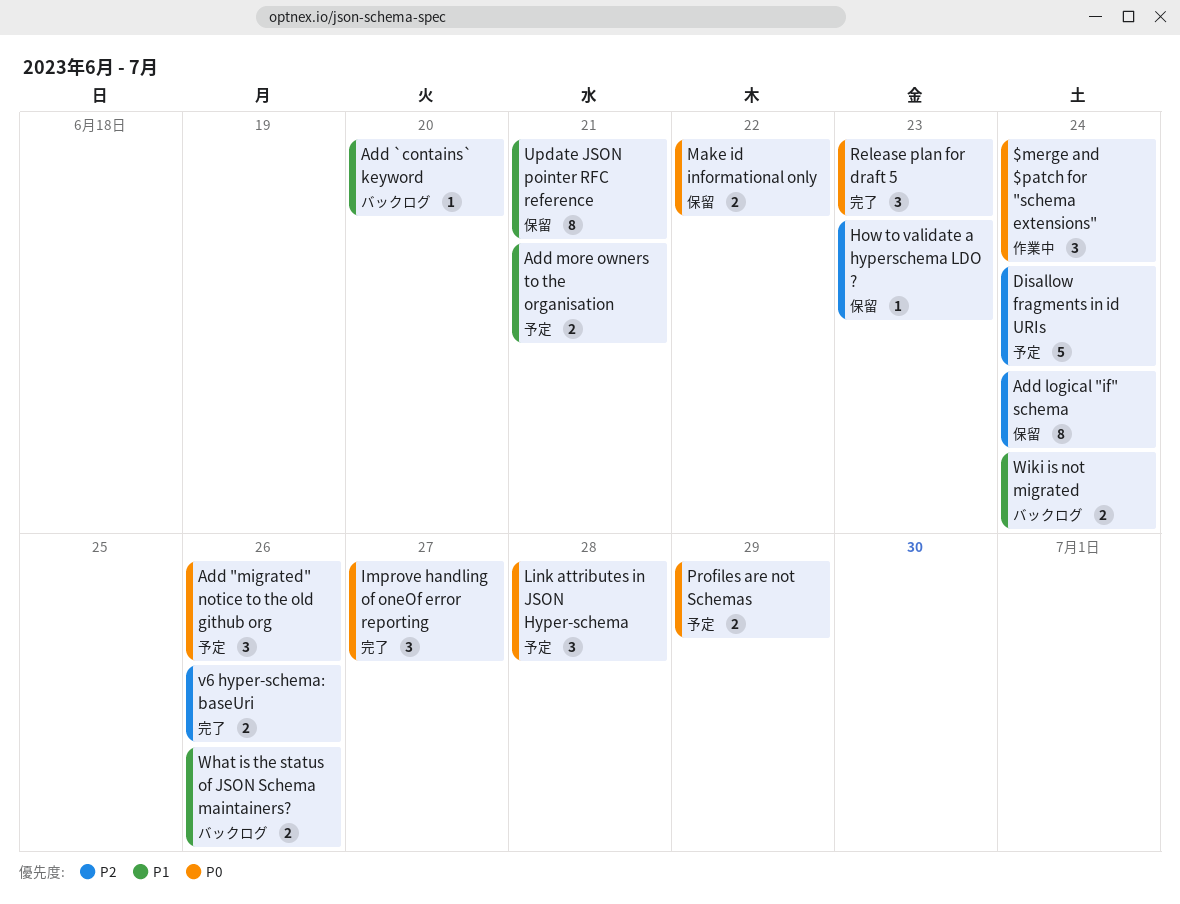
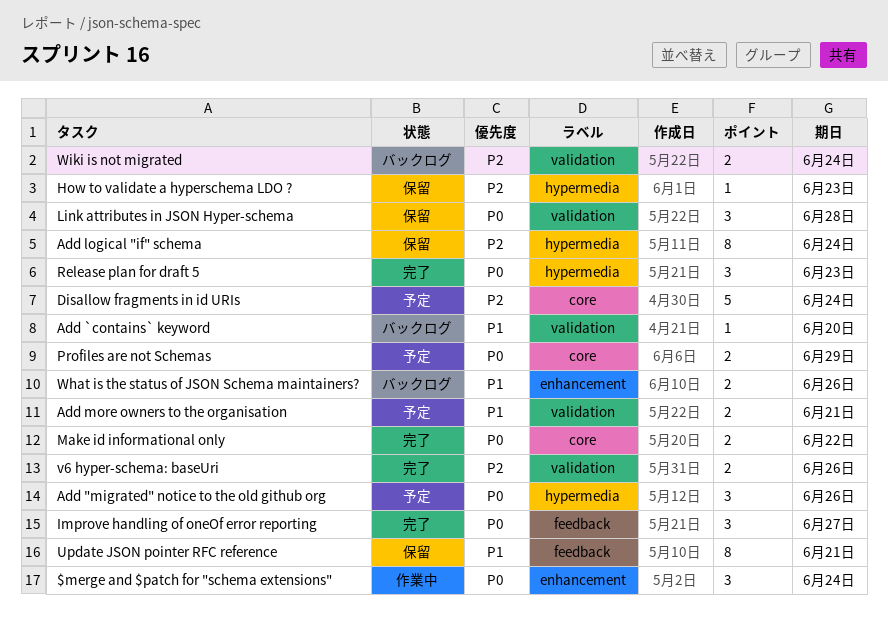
Link attributes in JSON Hyper-schema, status: 予定 -> 保留
Make id informational only, status: 保留 -> 完了
Wiki is not migrated, priority: P1 -> P2

